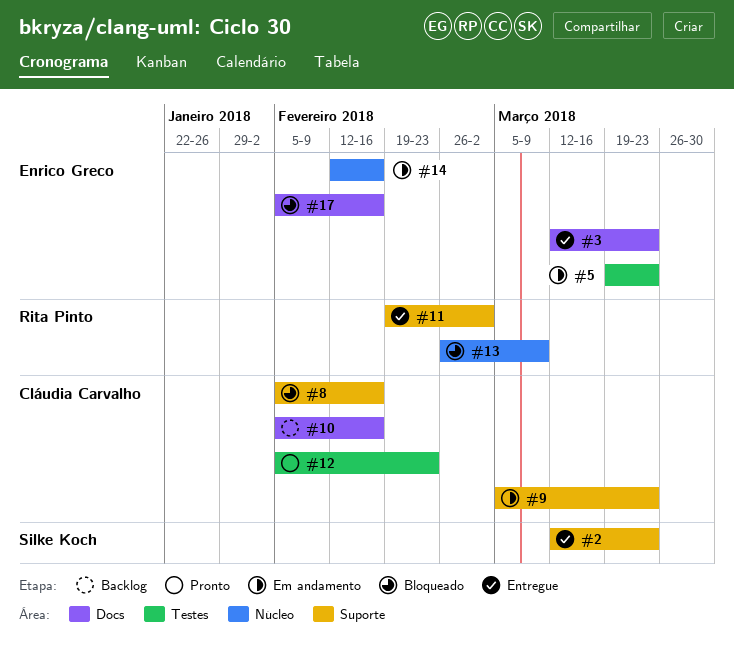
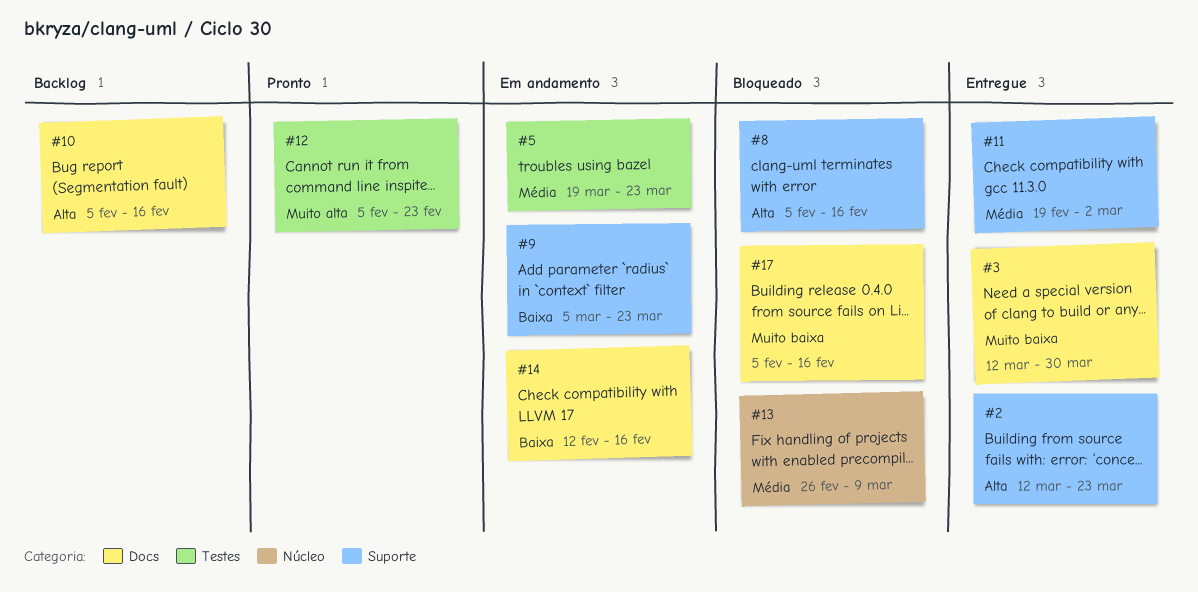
#3, due: Mar 23 -> Mar 30
#14, label: Núcleo -> Docs

